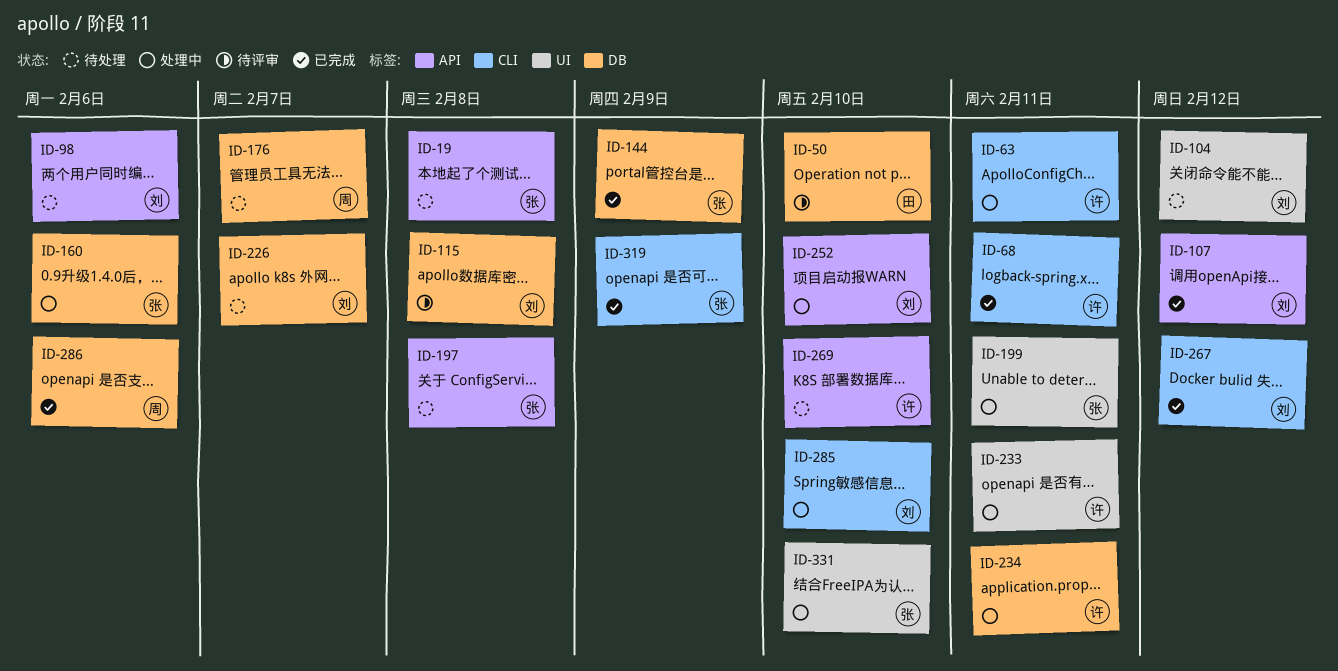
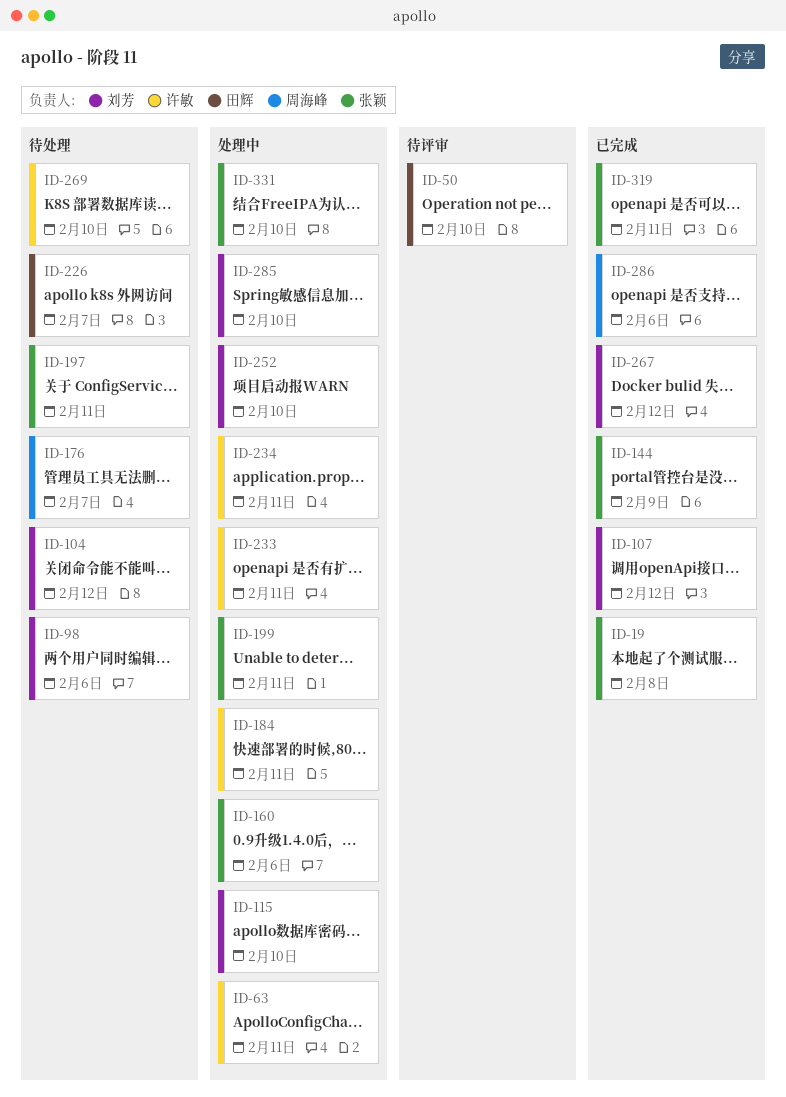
ID-19, status: 待处理 -> 已完成
ID-68: present -> none
ID-115, status: 待评审 -> 处理中
ID-115, due: Feb 8 -> Feb 10
ID-184: none -> present
ID-197, due: Feb 8 -> Feb 11
ID-226, owner: 刘芳 -> 田辉
ID-319, due: Feb 9 -> Feb 11

